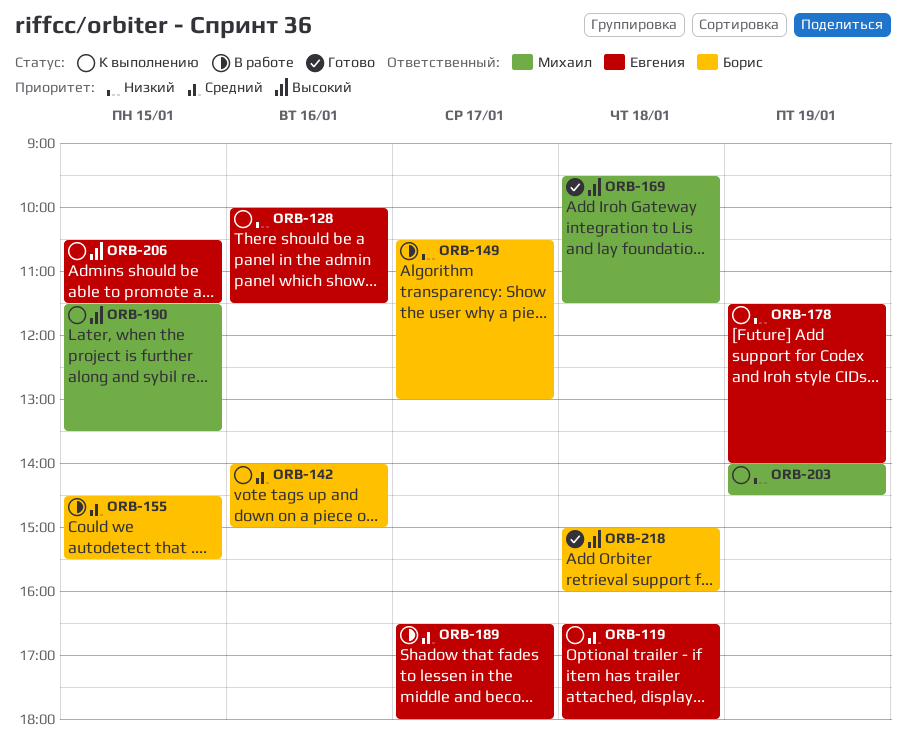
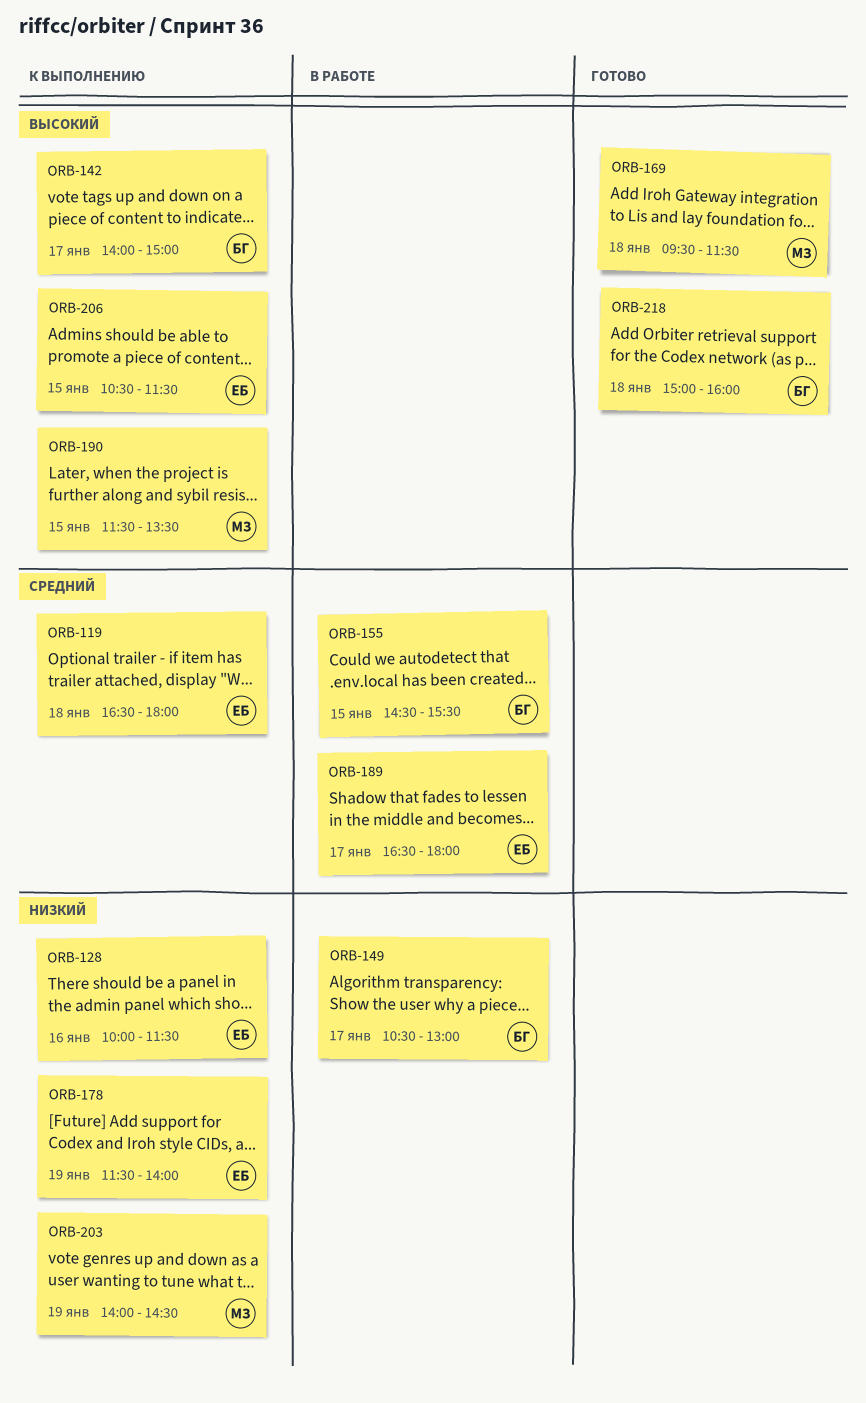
ORB-142, priority: Средний -> Высокий
ORB-142, day: Jan 16 -> Jan 17

